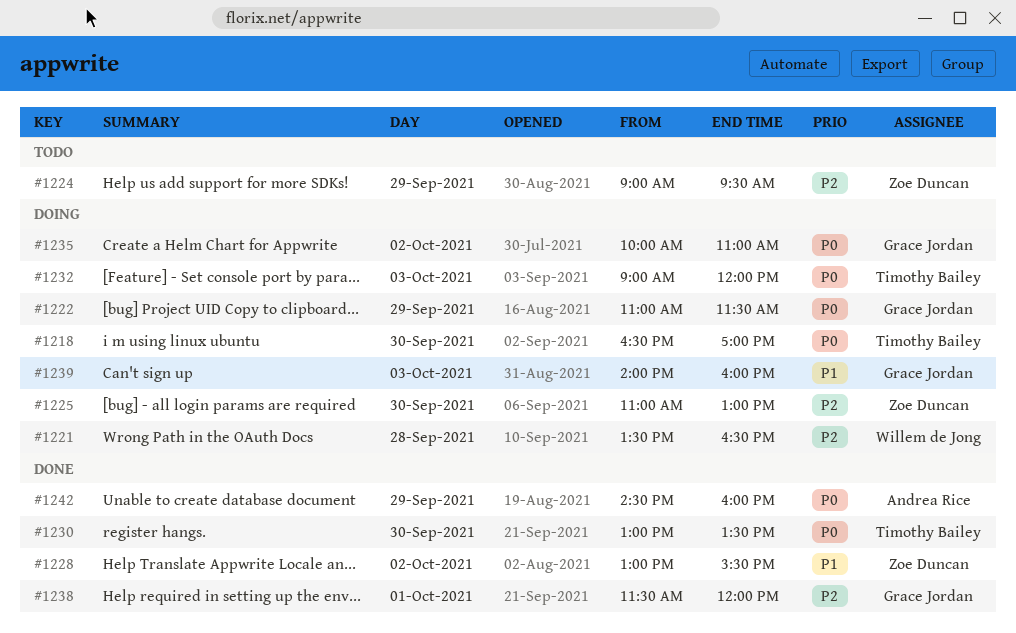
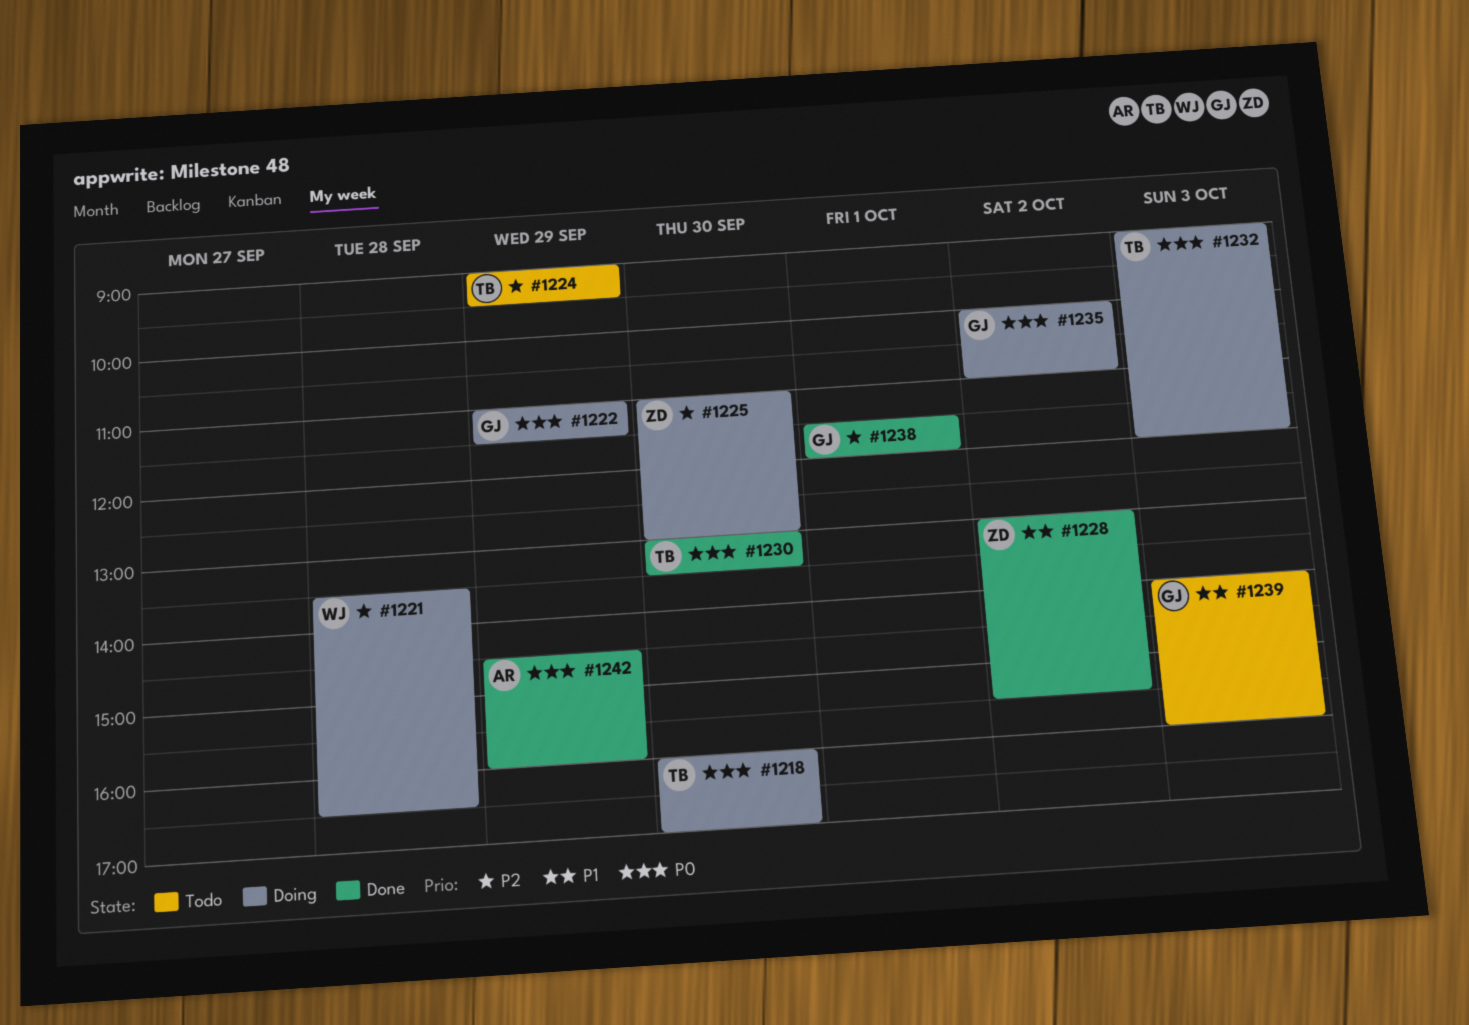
#1218, begins: 16:30 -> 16:00
#1224, owner: Zoe Duncan -> Timothy Bailey
#1239, status: Doing -> Todo

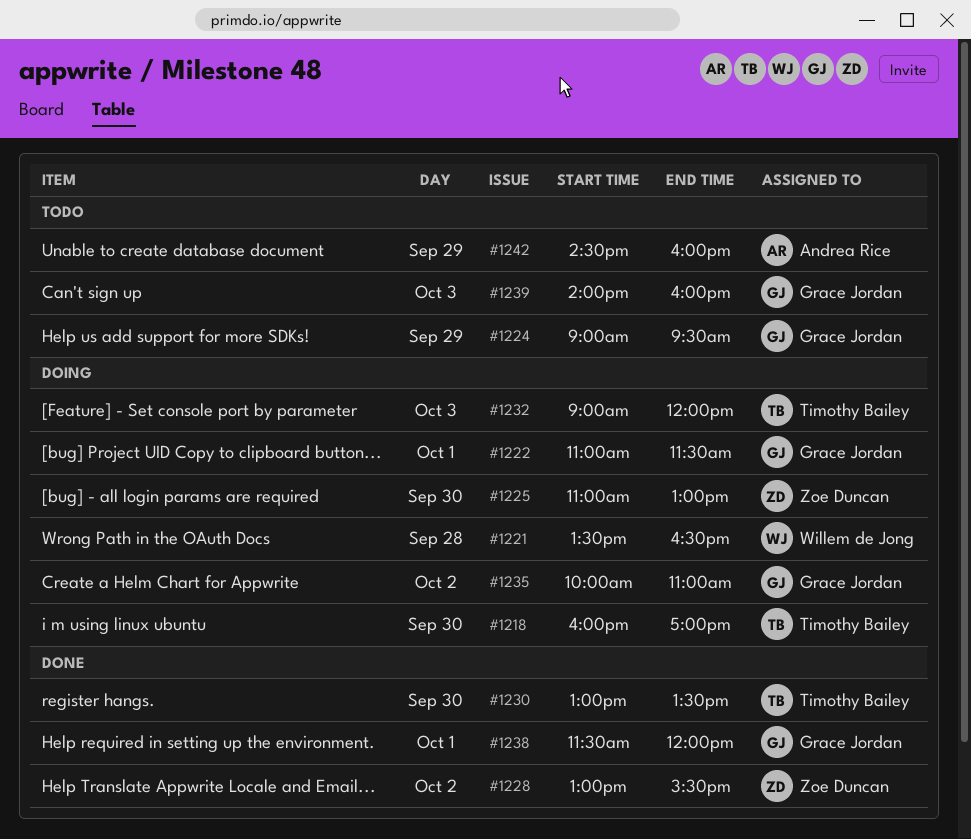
#1222, day: Sep 29 -> Oct 1
#1224, owner: Timothy Bailey -> Grace Jordan
#1242, status: Done -> Todo

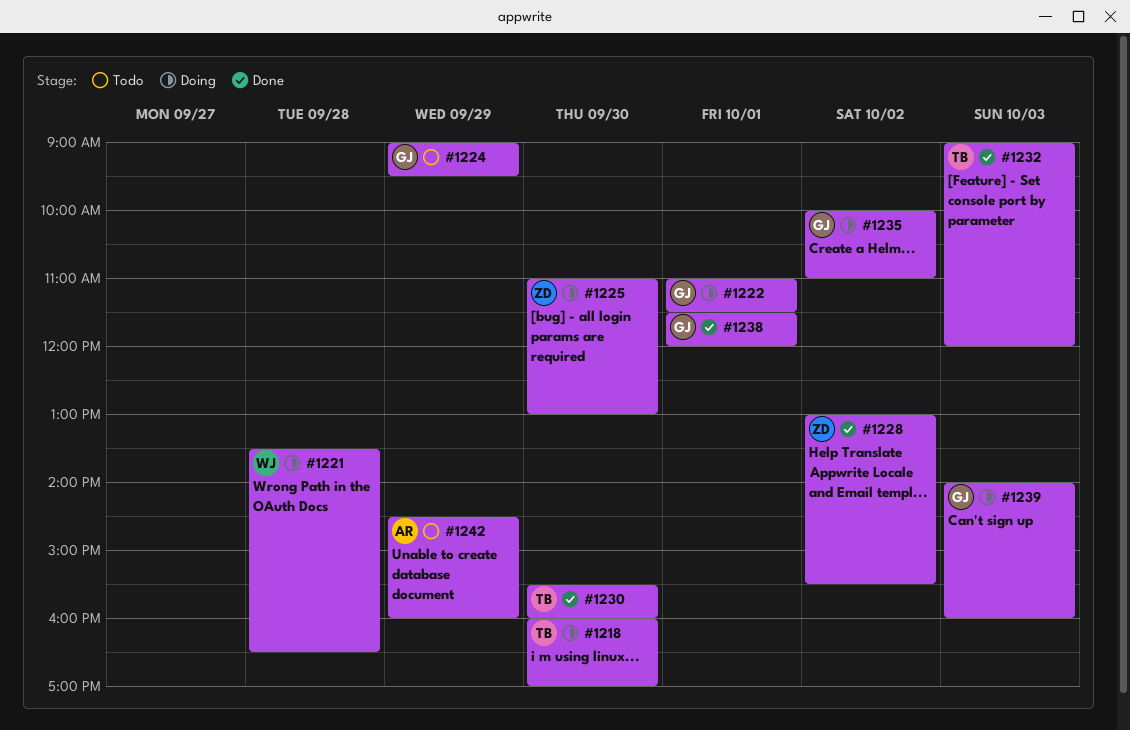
#1230, begins: 13:00 -> 15:30
#1230, ends: 13:30 -> 16:00
#1232, status: Doing -> Done
#1239, status: Todo -> Doing

